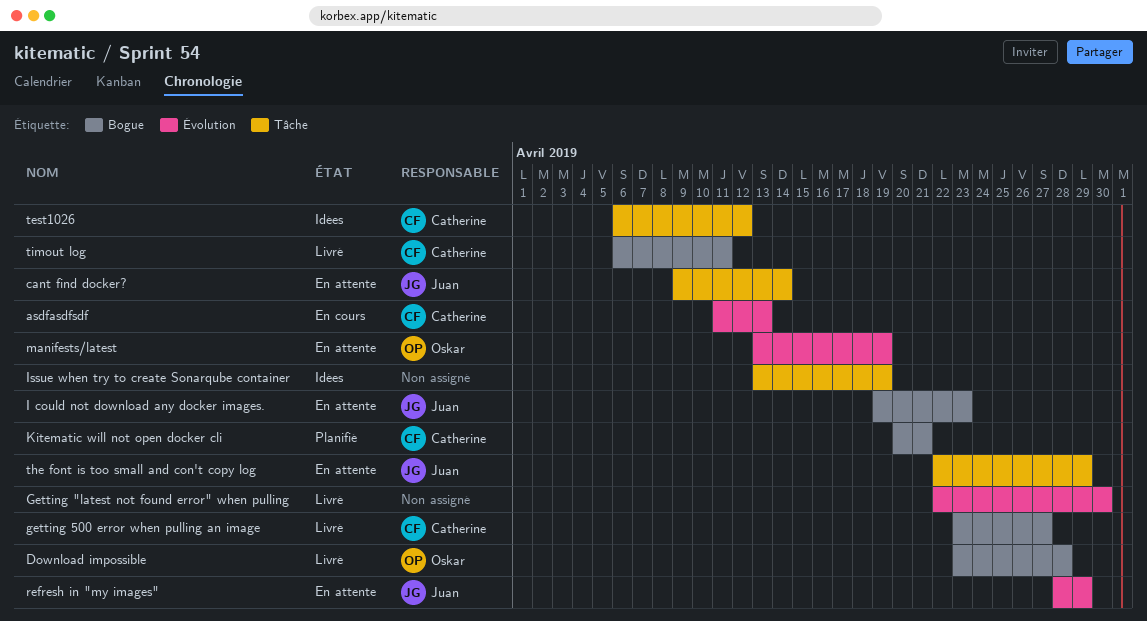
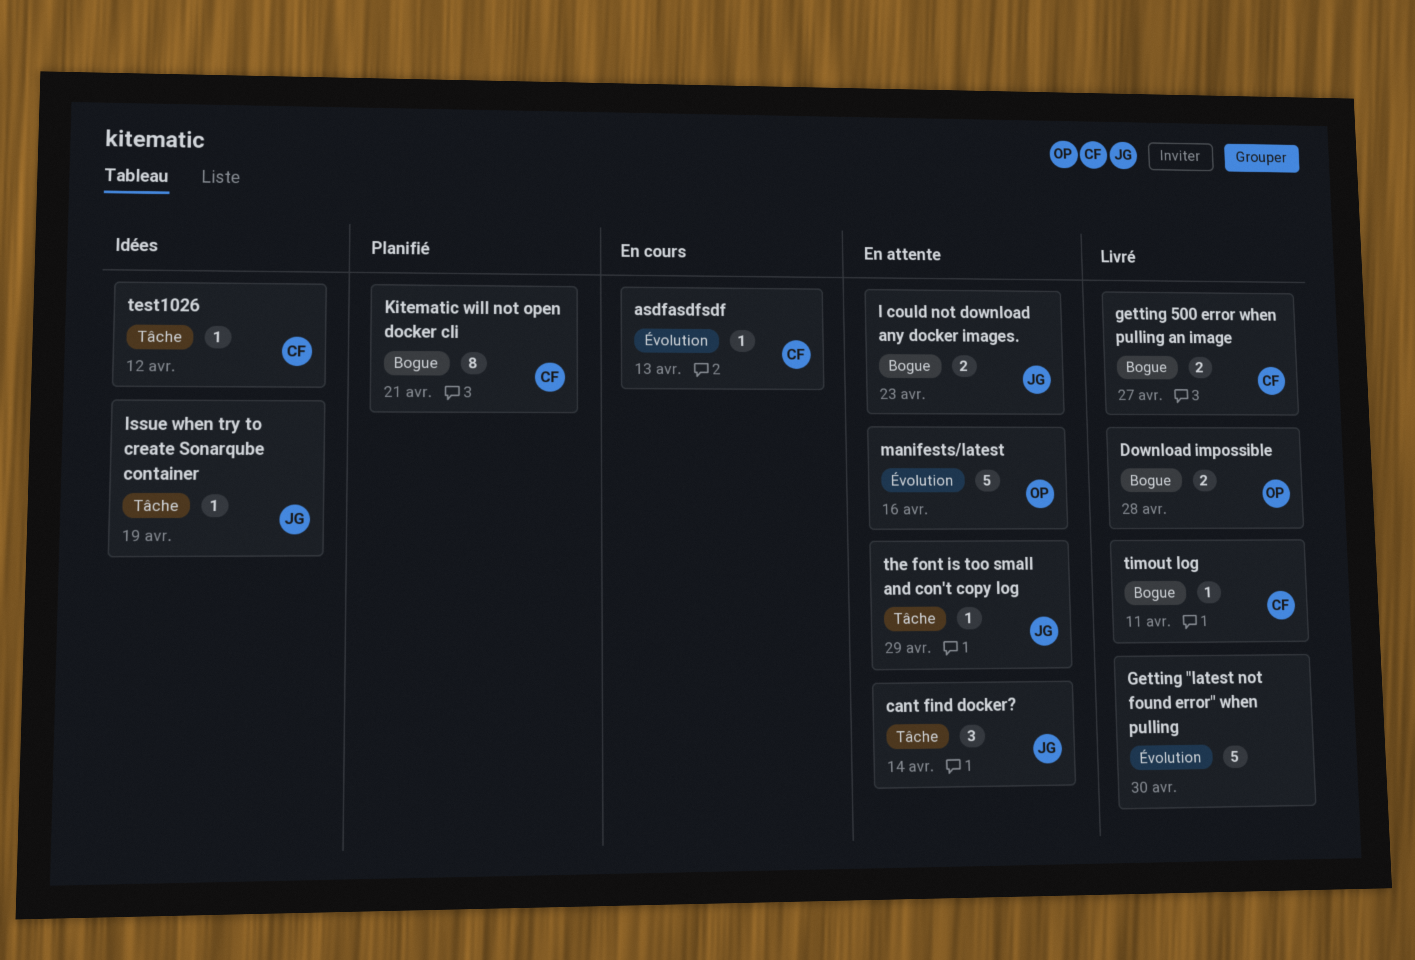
Issue when try to create Sonarqube container, owner: none -> Juan
manifests/latest, due: Apr 19 -> Apr 16
refresh in "my images": present -> none

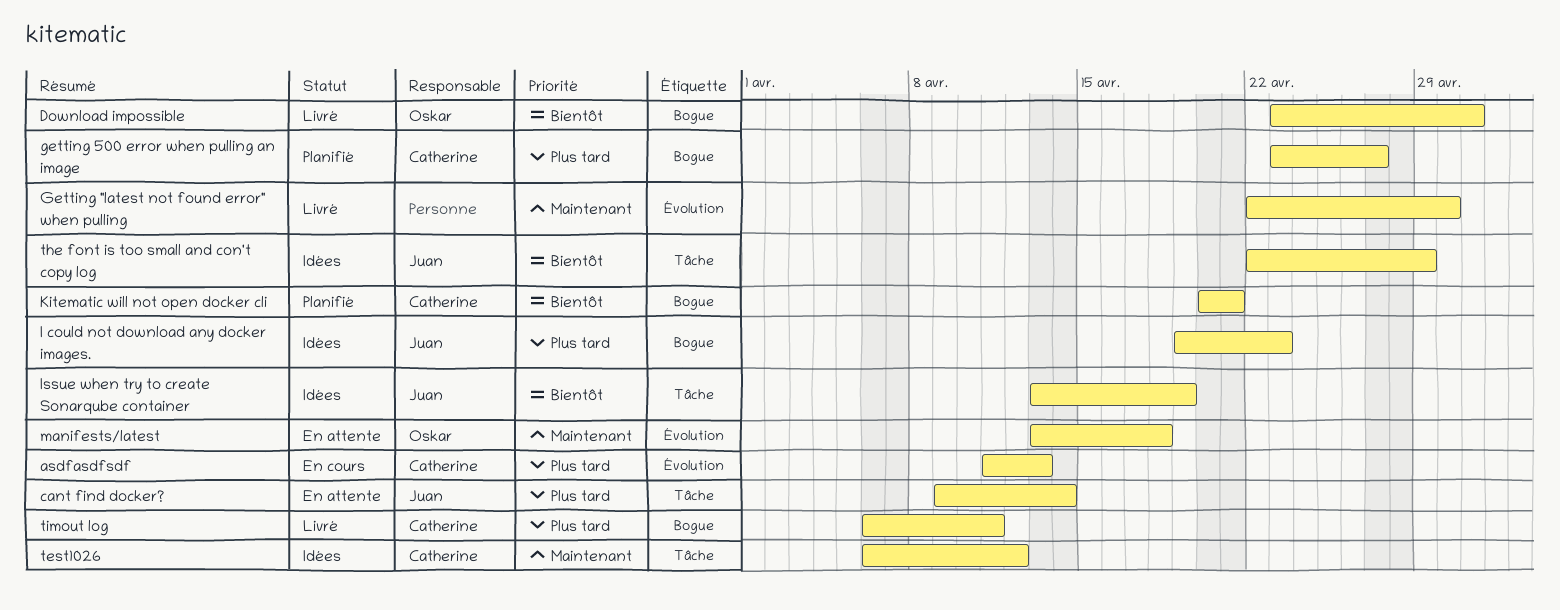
Download impossible, due: Apr 28 -> May 1
getting 500 error when pulling an image, status: Livré -> Planifié
I could not download any docker images., status: En attente -> Idées
manifests/latest, due: Apr 16 -> Apr 18
the font is too small and con't copy log, status: En attente -> Idées

